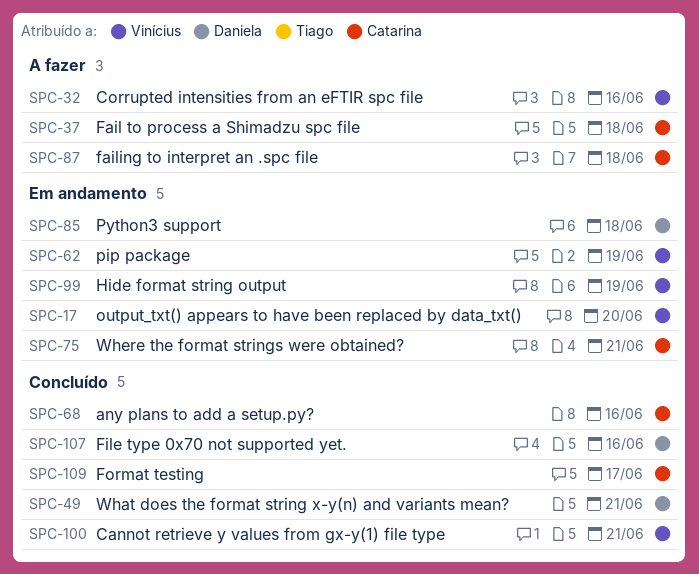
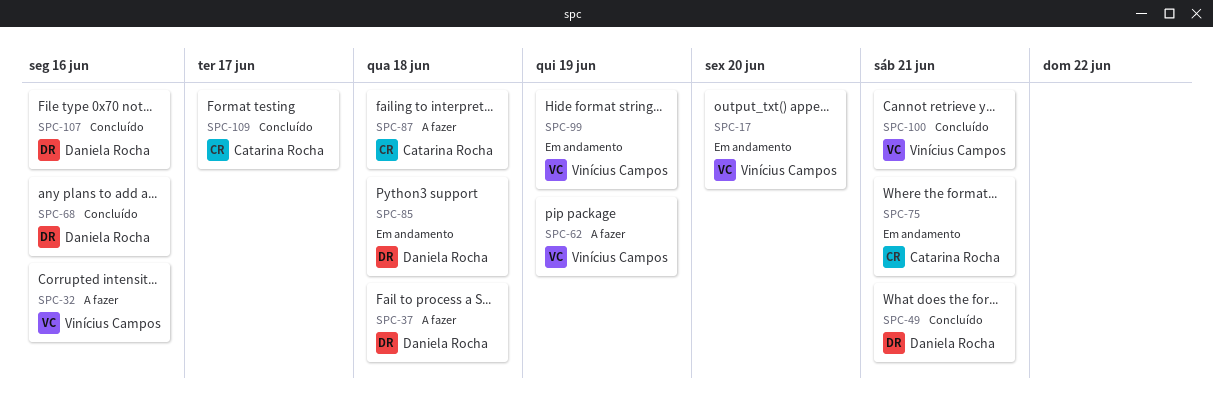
SPC-37, owner: Catarina Rocha -> Daniela Rocha
SPC-62, status: Em andamento -> A fazer
SPC-68, owner: Catarina Rocha -> Daniela Rocha

